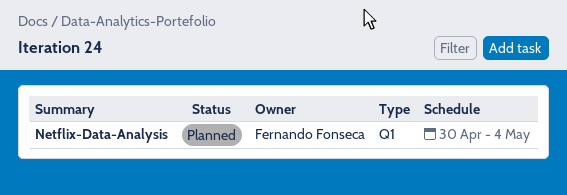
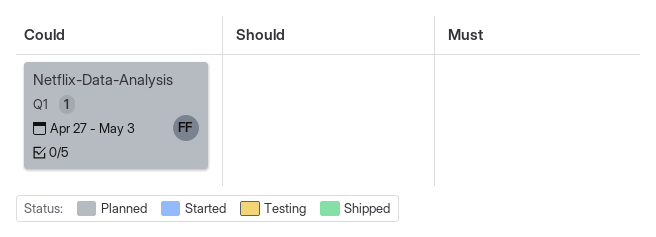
Netflix-Data-Analysis, start: Apr 30 -> Apr 27
Netflix-Data-Analysis, due: May 4 -> May 3

